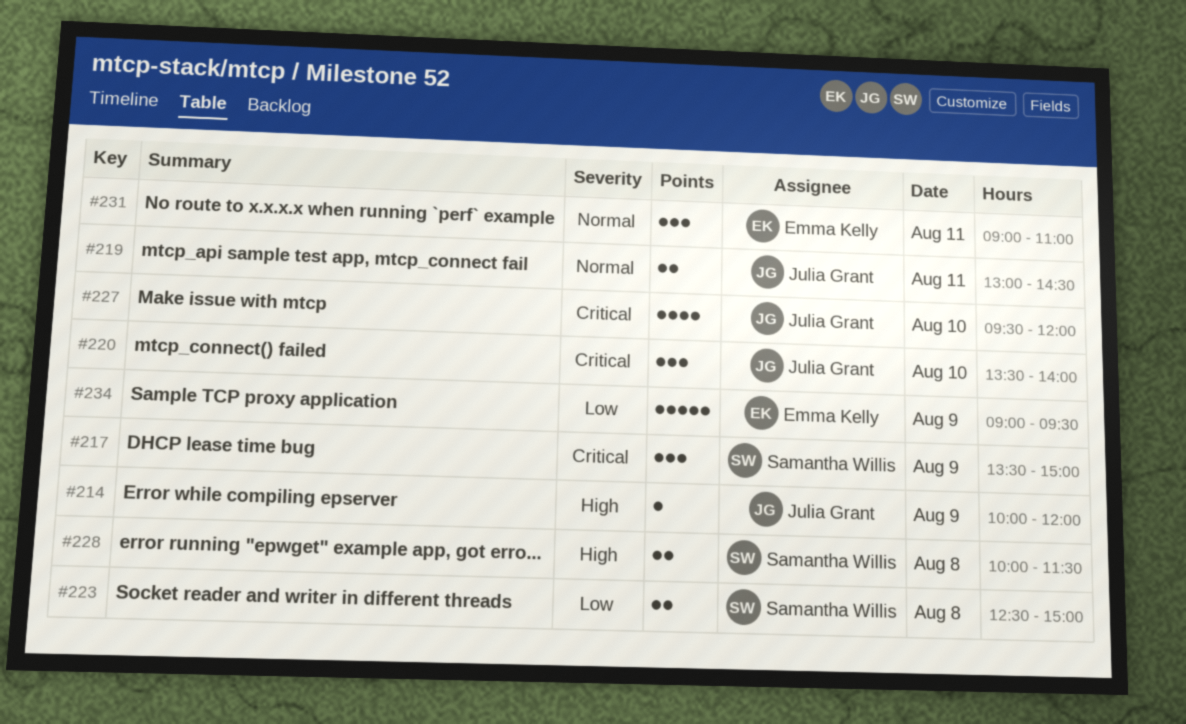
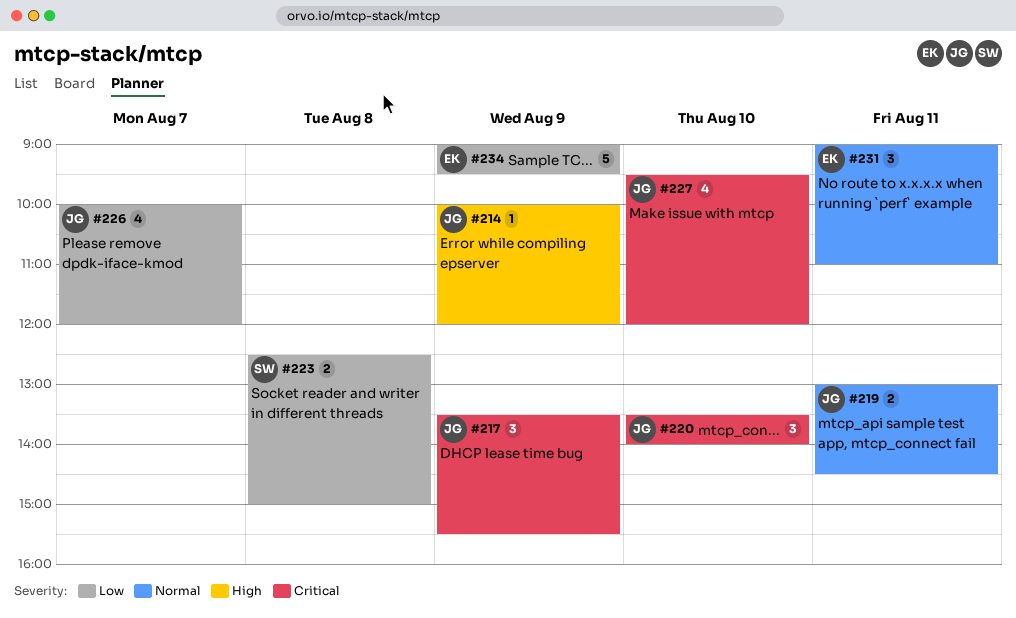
#217, owner: Samantha Willis -> Julia Grant
#217, ends: 15:00 -> 15:30
#226: none -> present
#228: present -> none

